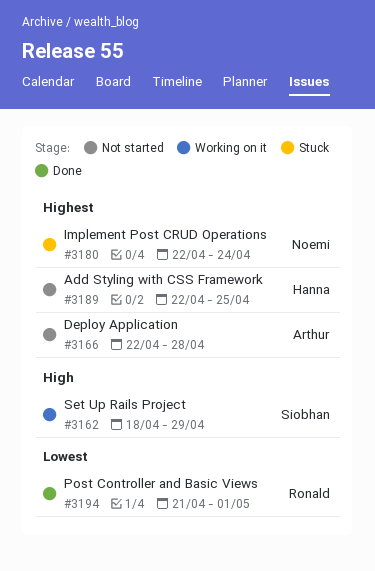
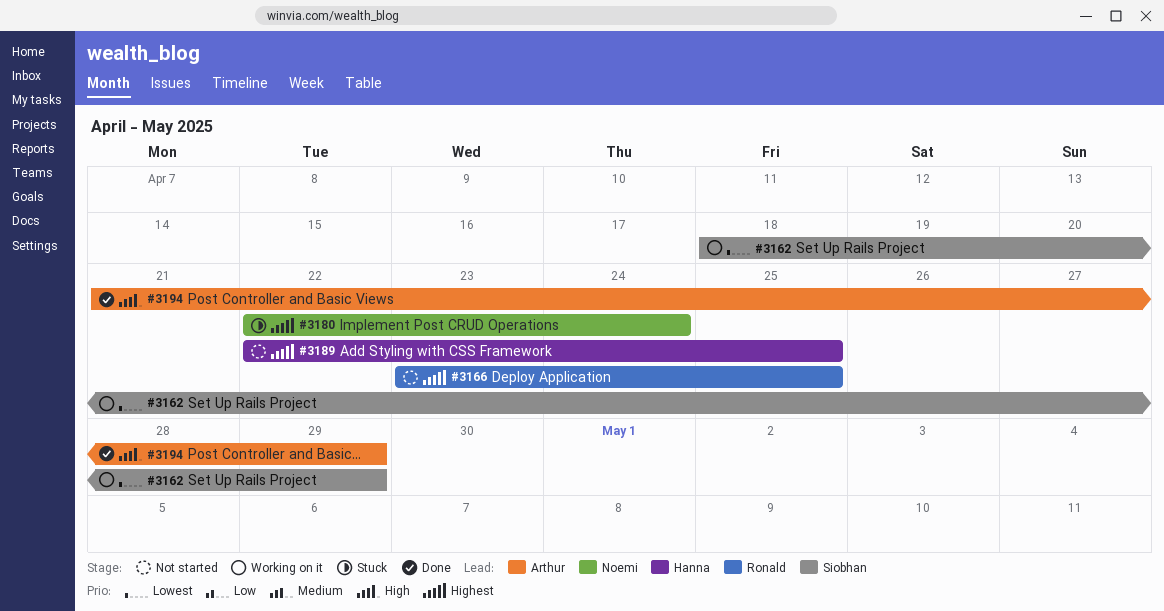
#3162, priority: High -> Lowest
#3166, owner: Arthur -> Ronald
#3166, start: Apr 22 -> Apr 23
#3166, due: Apr 28 -> Apr 25
#3194, owner: Ronald -> Arthur
#3194, priority: Lowest -> High
#3194, due: May 1 -> Apr 29

